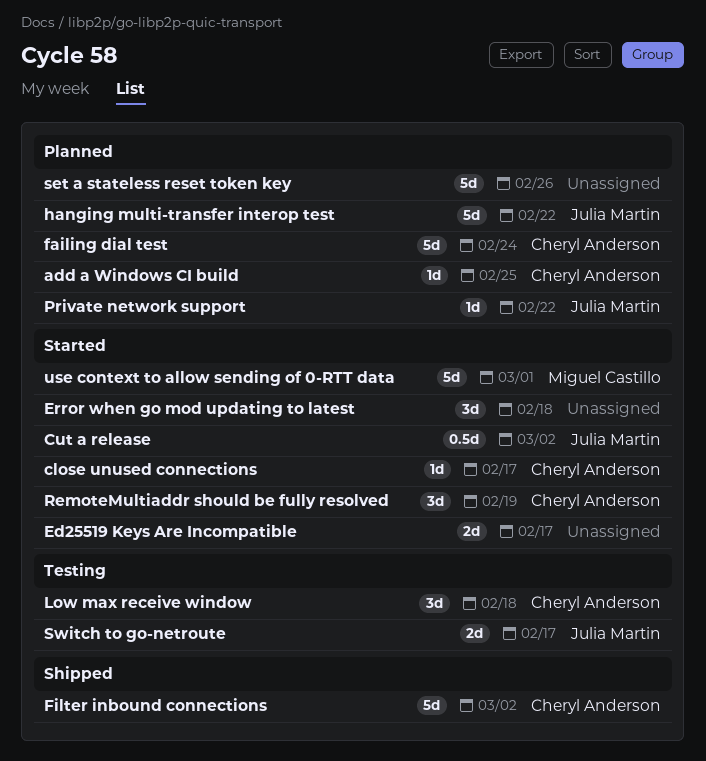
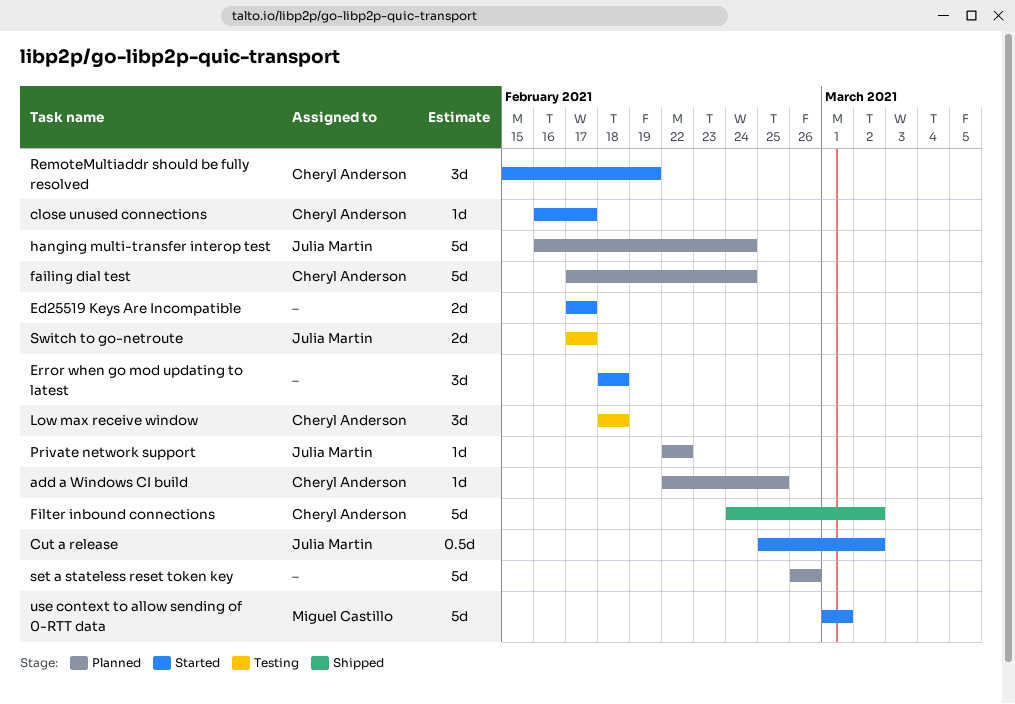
hanging multi-transfer interop test, due: Feb 22 -> Feb 24

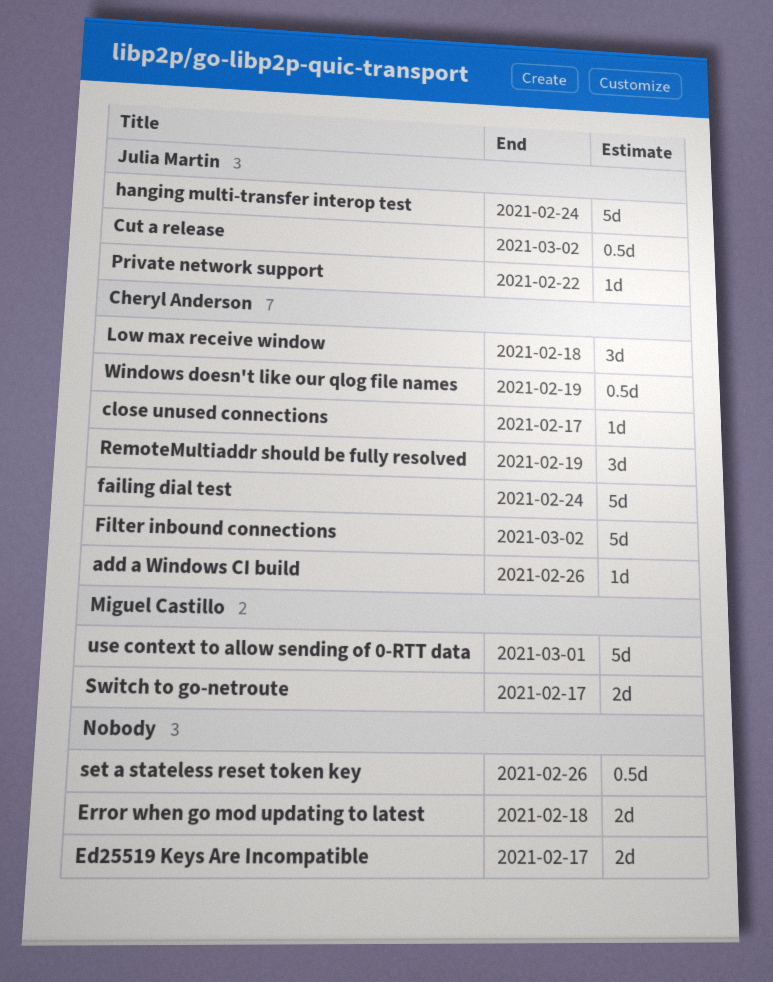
add a Windows CI build, due: Feb 25 -> Feb 26
Error when go mod updating to latest, estimate: 3d -> 2d
set a stateless reset token key, estimate: 5d -> 0.5d
Switch to go-netroute, owner: Julia Martin -> Miguel Castillo
Windows doesn't like our qlog file names: none -> present

